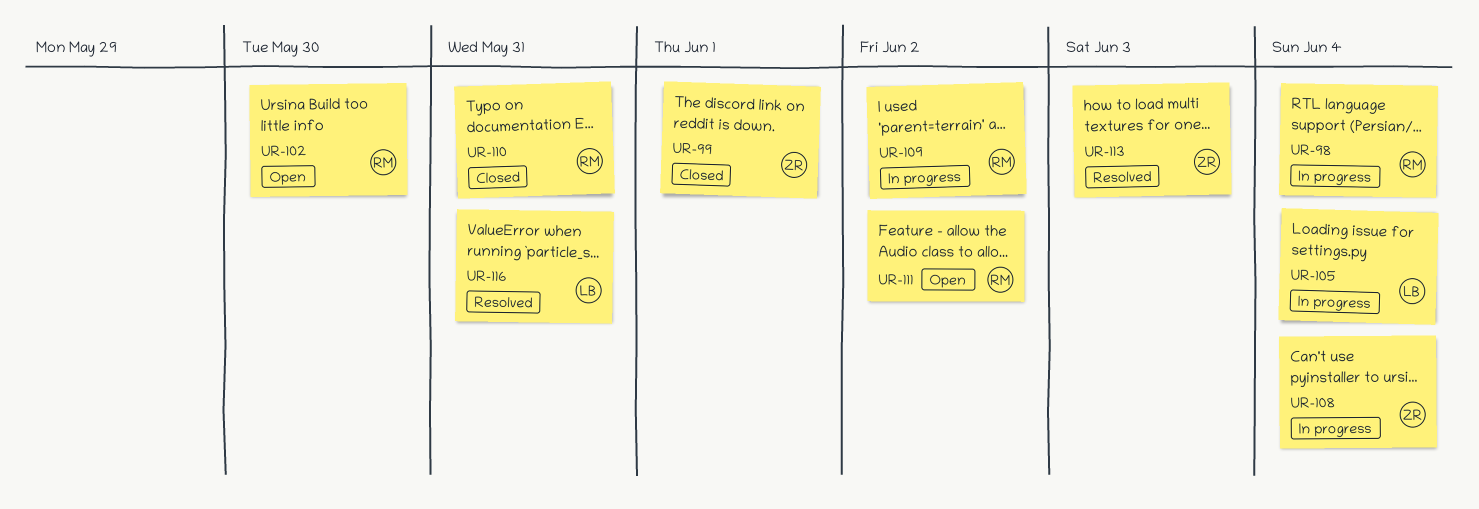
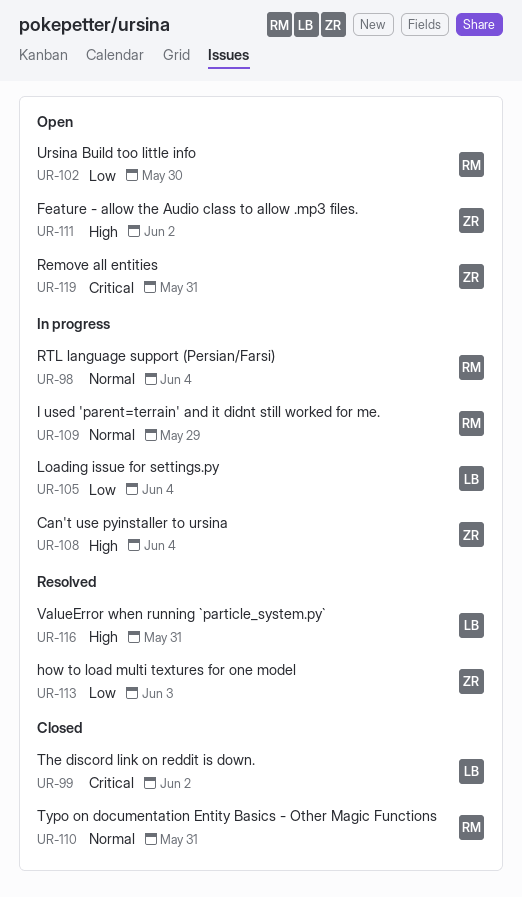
UR-99, owner: ZR -> LB
UR-99, due: Jun 1 -> Jun 2
UR-109, due: Jun 2 -> May 29
UR-111, owner: RM -> ZR
UR-119: none -> present

